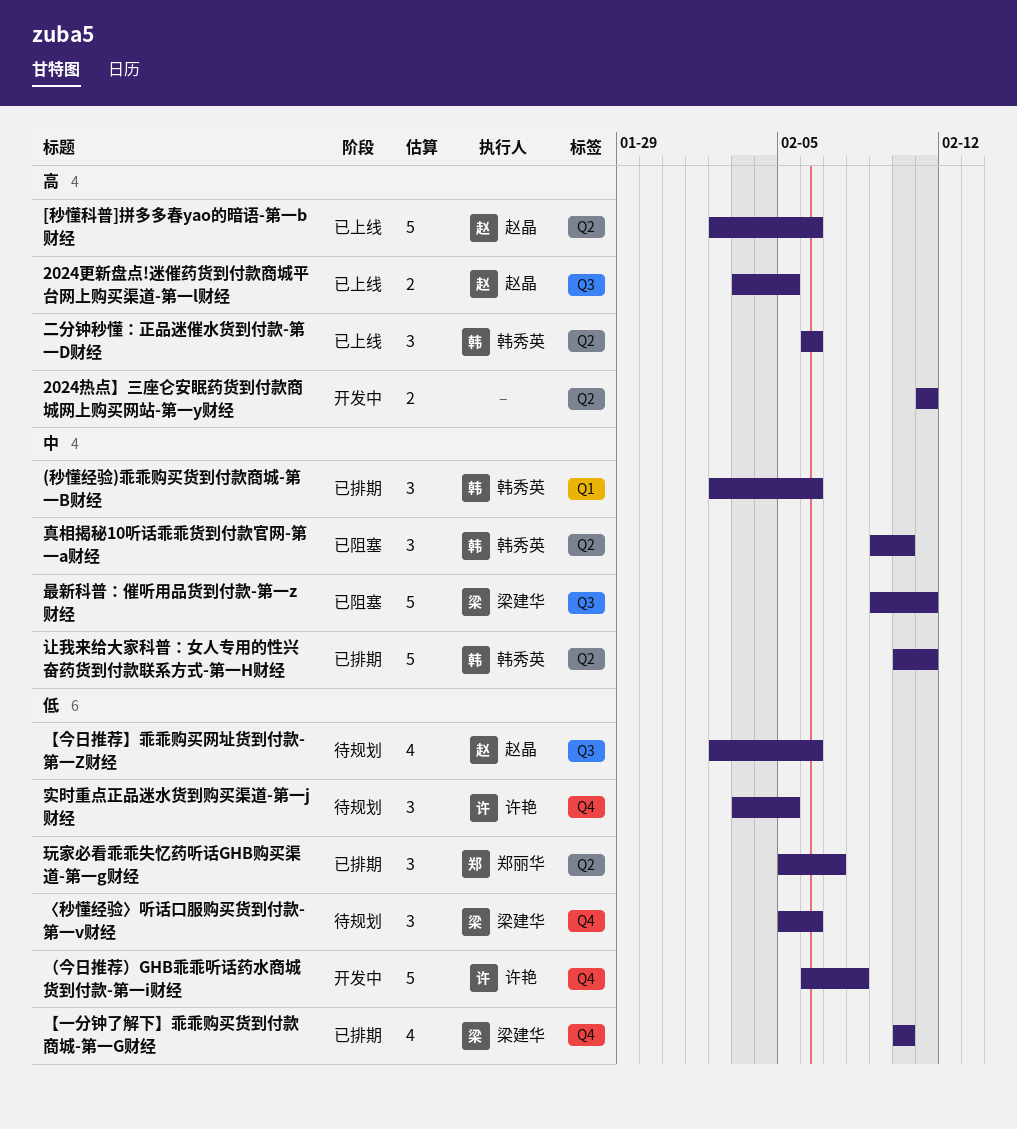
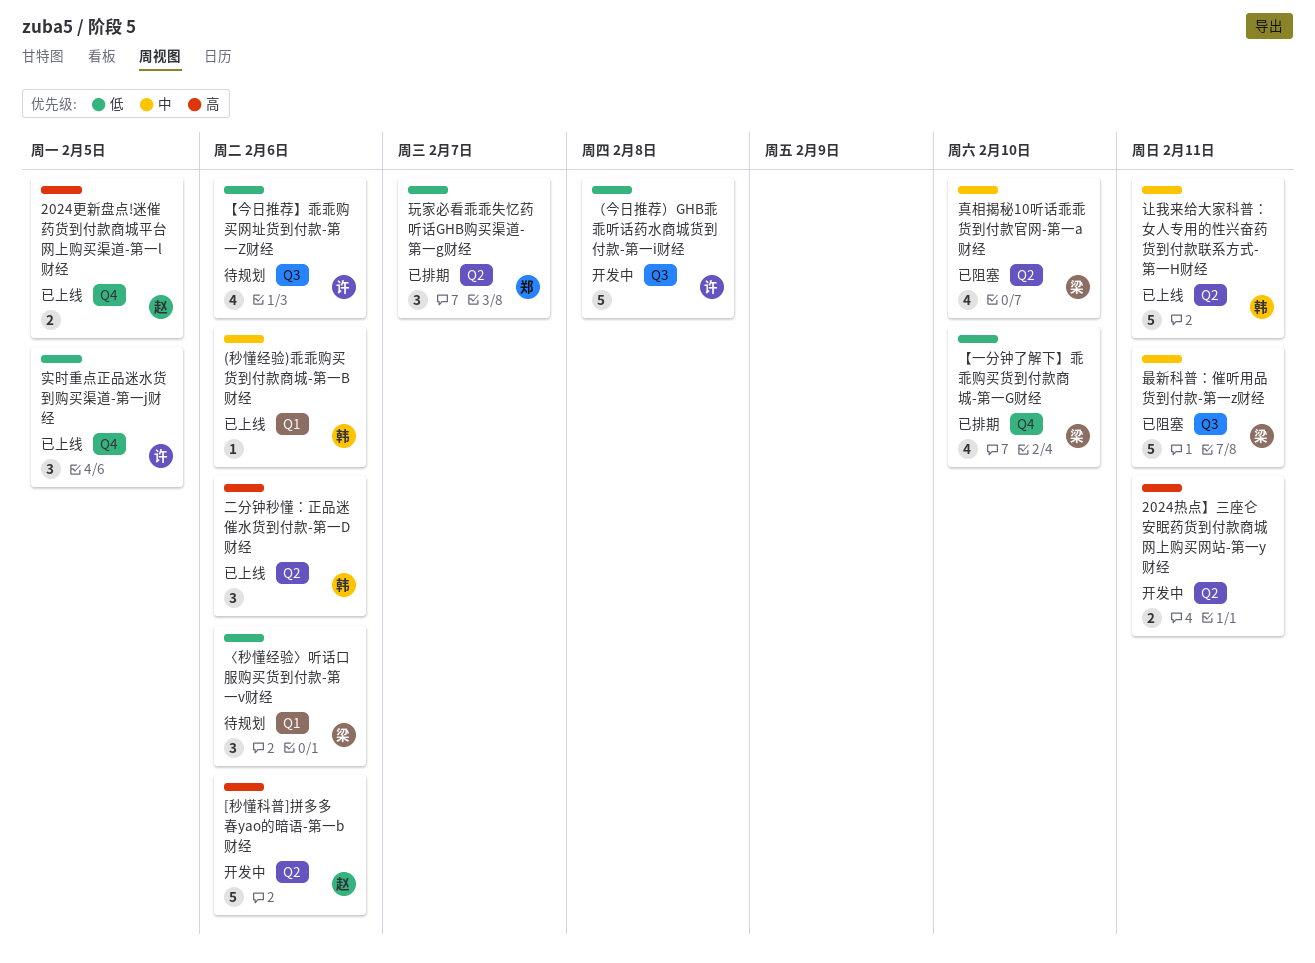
(秒懂经验)乖乖购买货到付款商城-第一B财经, status: 已排期 -> 已上线
(秒懂经验)乖乖购买货到付款商城-第一B财经, estimate: 3 -> 1
2024更新盘点!迷催药货到付款商城平台网上购买渠道-第一l财经, label: Q3 -> Q4
[秒懂科普]拼多多春yao的暗语-第一b财经, status: 已上线 -> 开发中
〈秒懂经验〉听话口服购买货到付款-第一v财经, label: Q4 -> Q1
【今日推荐】乖乖购买网址货到付款-第一Z财经, owner: 赵晶 -> 许艳
实时重点正品迷水货到购买渠道-第一j财经, status: 待规划 -> 已上线
真相揭秘10听话乖乖货到付款官网-第一a财经, owner: 韩秀英 -> 梁建华
真相揭秘10听话乖乖货到付款官网-第一a财经, estimate: 3 -> 4
让我来给大家科普：女人专用的性兴奋药货到付款联系方式-第一H财经, status: 已排期 -> 已上线
（今日推荐）GHB乖乖听话药水商城货到付款-第一i财经, label: Q4 -> Q3

